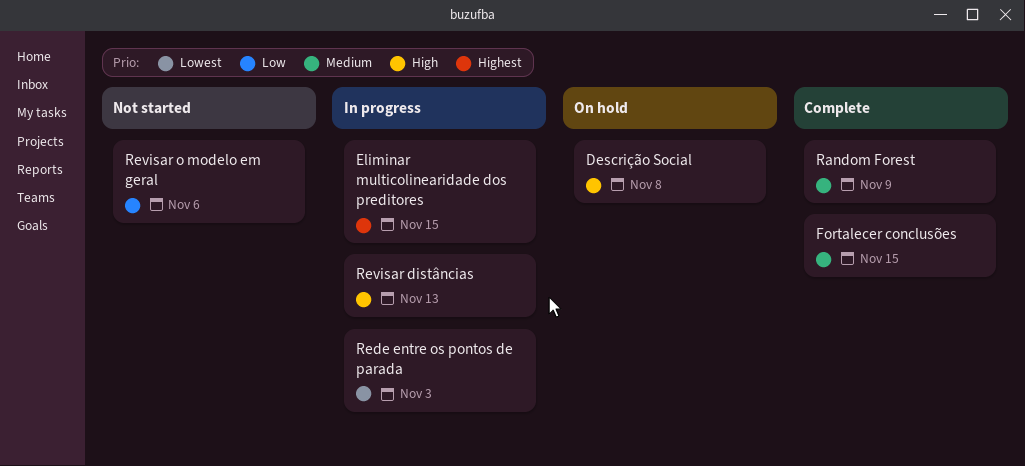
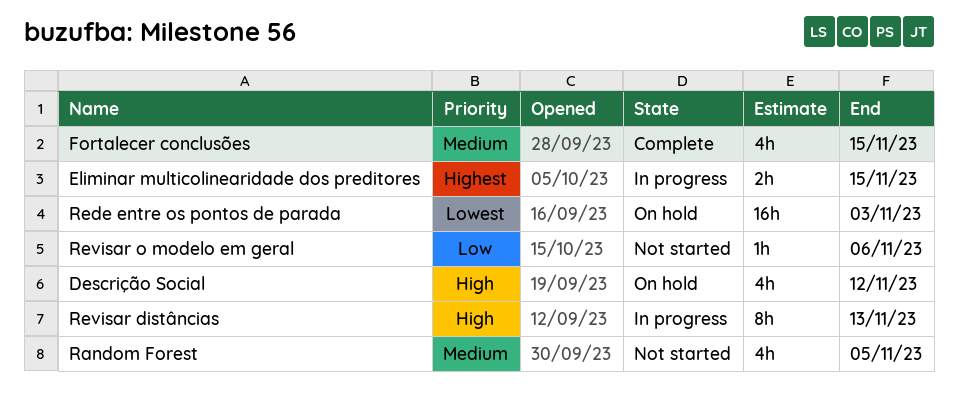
Descrição Social, due: Nov 8 -> Nov 12
Random Forest, status: Complete -> Not started
Random Forest, due: Nov 9 -> Nov 5
Rede entre os pontos de parada, status: In progress -> On hold

